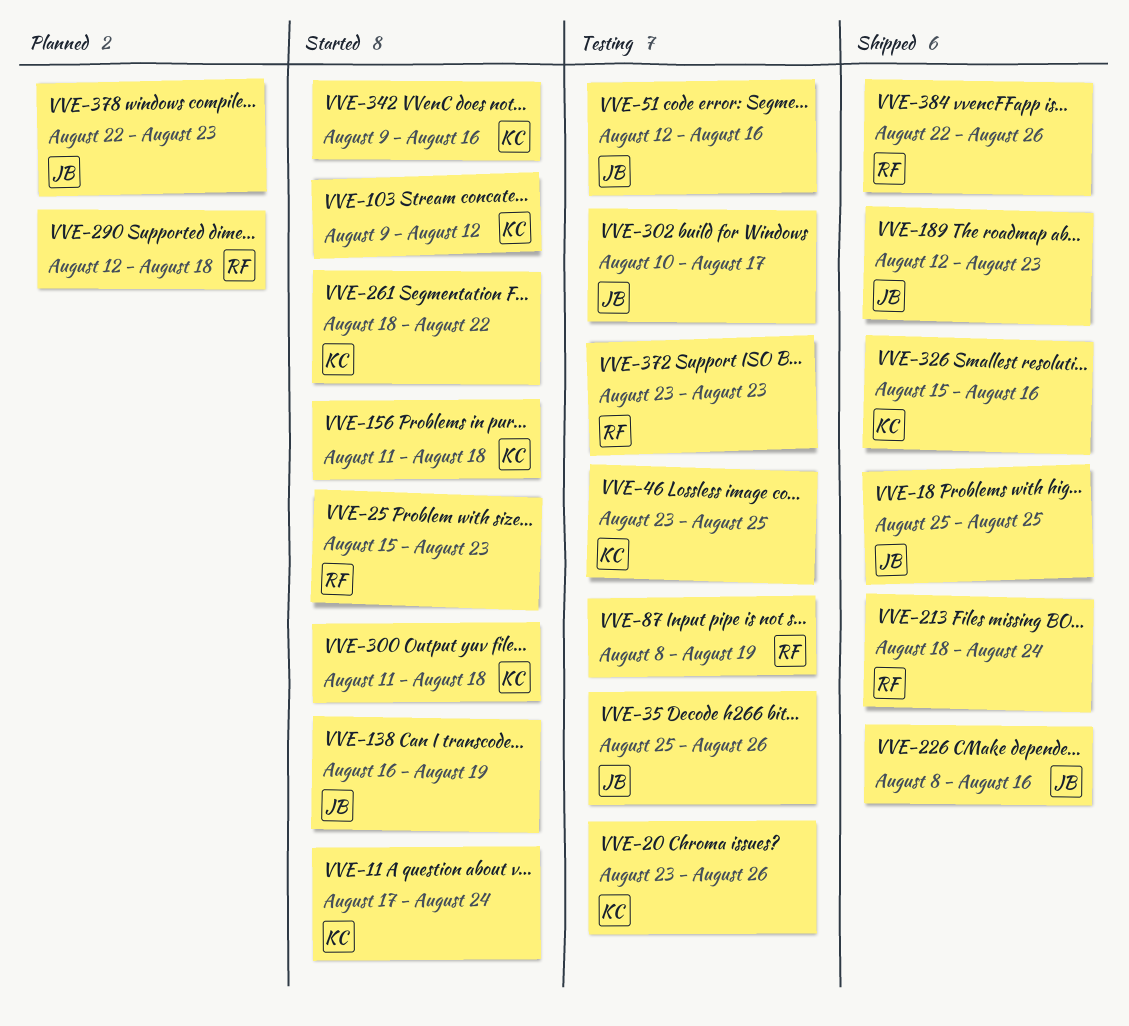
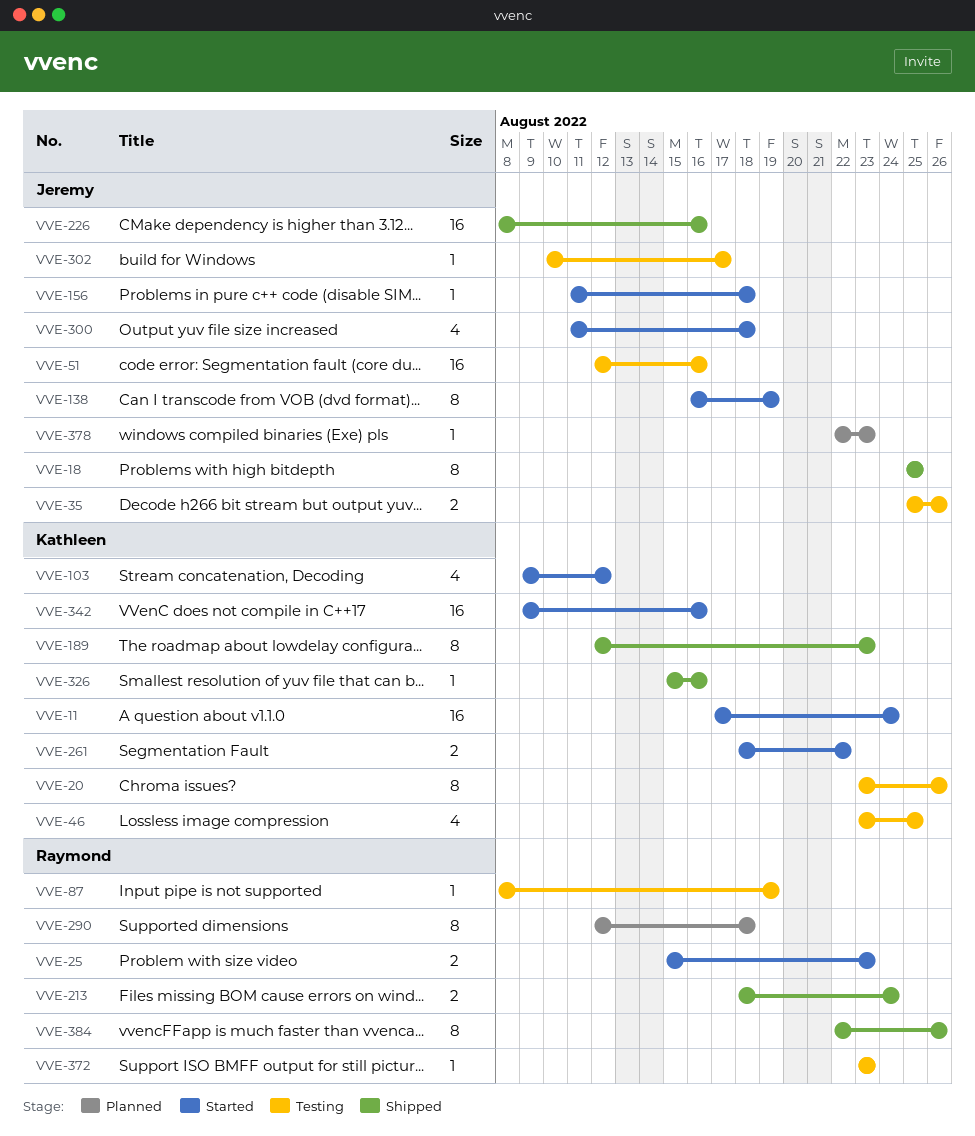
VVE-156, owner: Kathleen -> Jeremy
VVE-189, owner: Jeremy -> Kathleen
VVE-300, owner: Kathleen -> Jeremy

